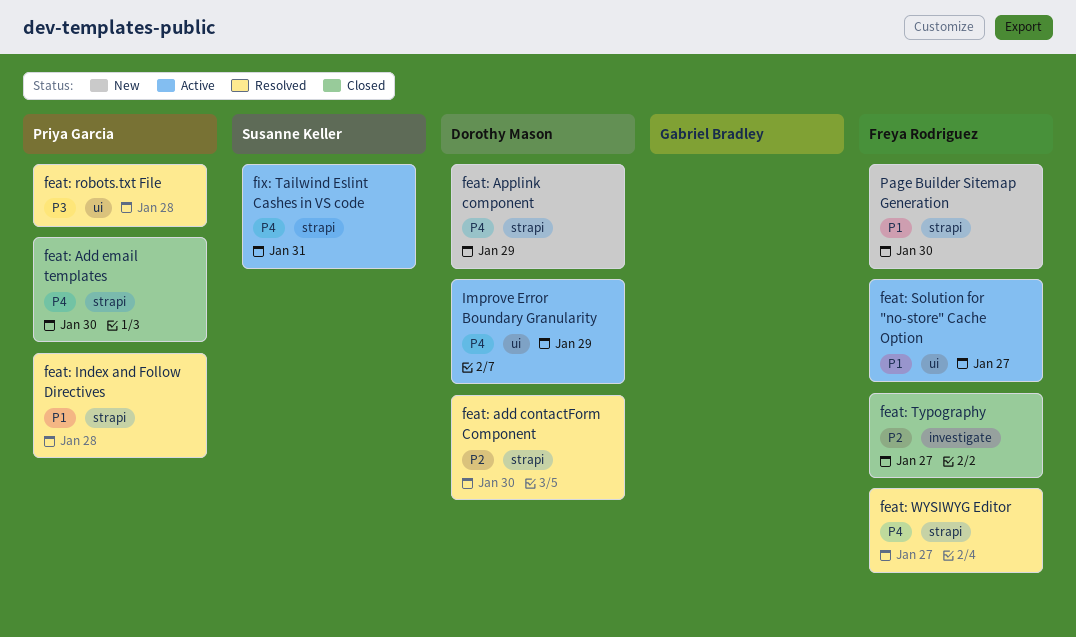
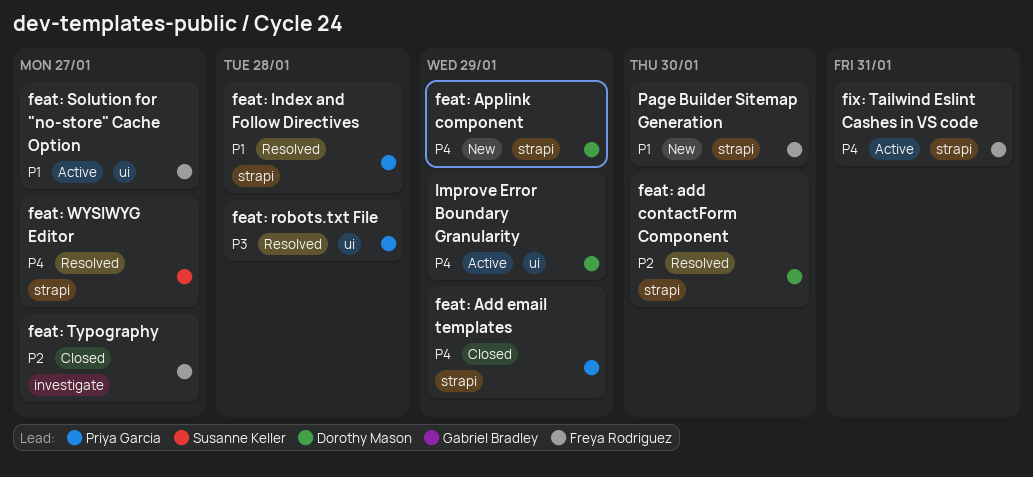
feat: Add email templates, due: Jan 30 -> Jan 29
feat: WYSIWYG Editor, owner: Freya Rodriguez -> Susanne Keller
fix: Tailwind Eslint Cashes in VS code, owner: Susanne Keller -> Freya Rodriguez

